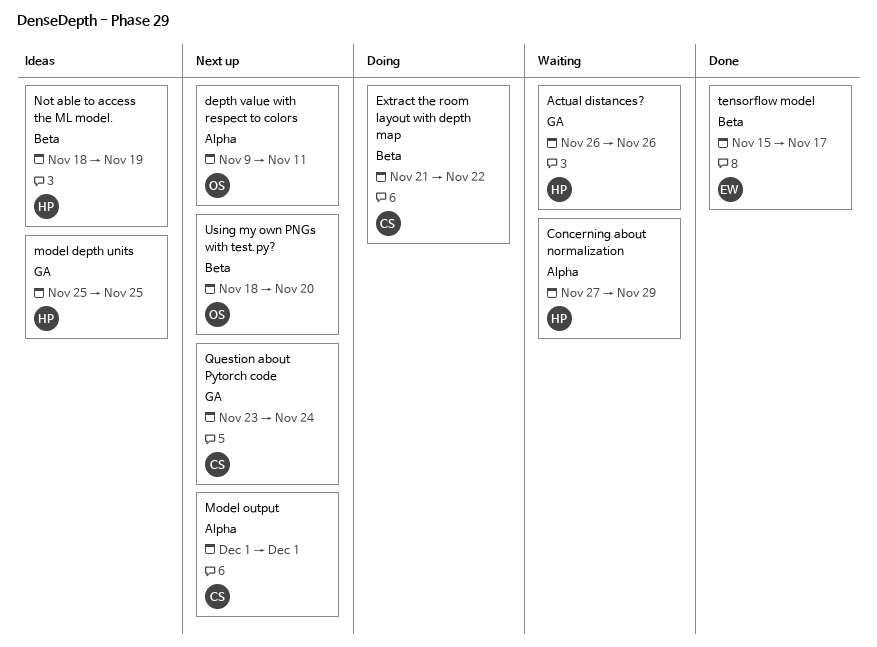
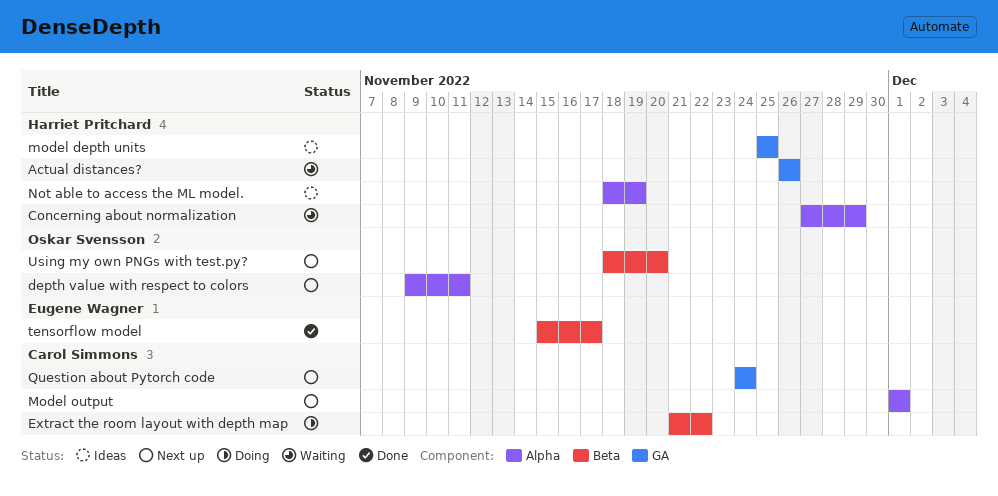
Not able to access the ML model., label: Beta -> Alpha
Question about Pytorch code, start: Nov 23 -> Nov 24

